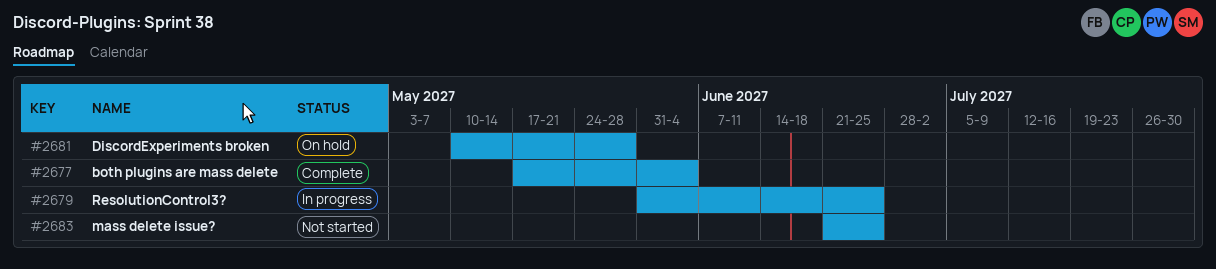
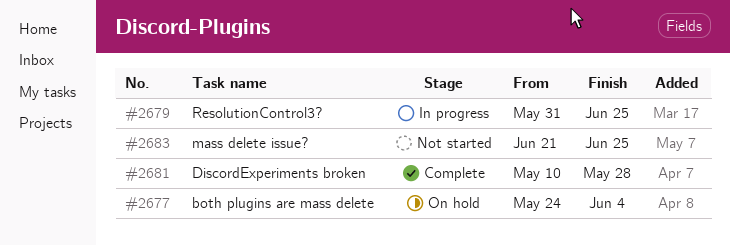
#2677, status: Complete -> On hold
#2677, start: May 17 -> May 24
#2681, status: On hold -> Complete

